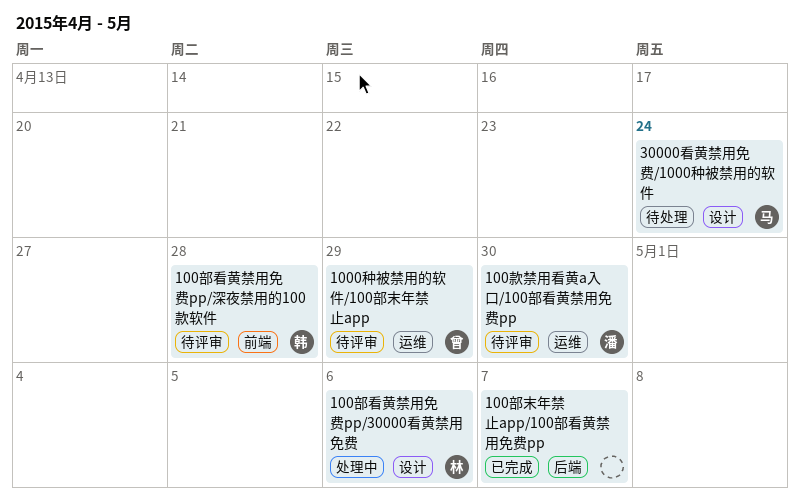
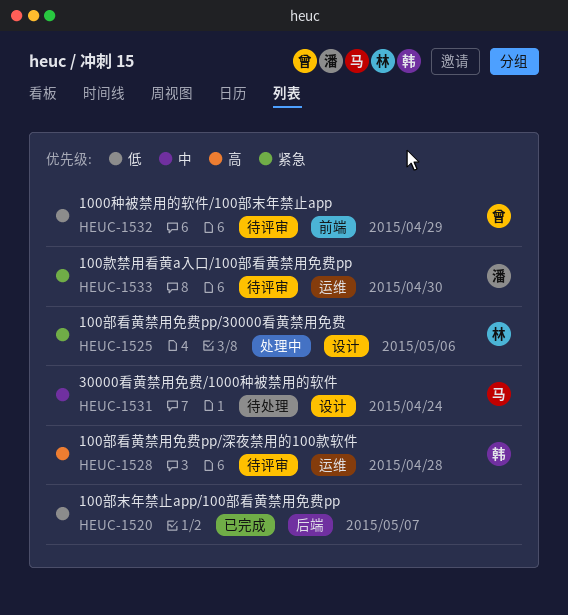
1000种被禁用的软件/100部末年禁止app, label: 运维 -> 前端
100部看黄禁用免费pp/深夜禁用的100款软件, label: 前端 -> 运维

